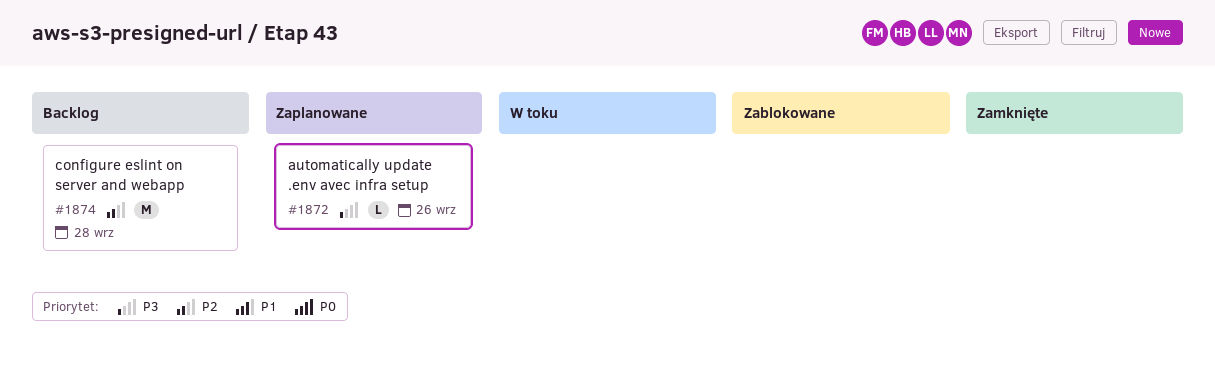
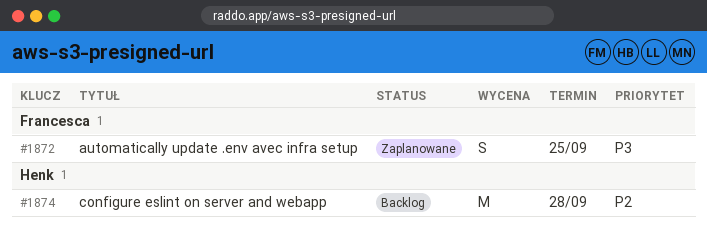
#1872, estimate: L -> S
#1872, due: Sep 26 -> Sep 25

